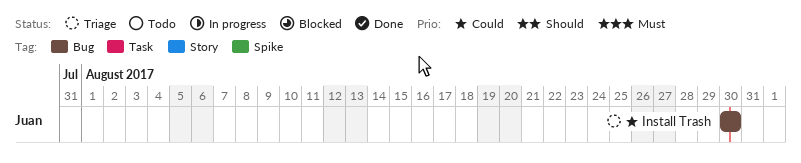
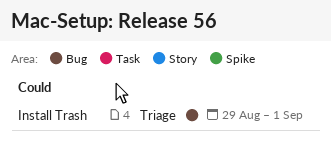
Install Trash, start: Aug 30 -> Aug 29
Install Trash, due: Aug 30 -> Sep 1

